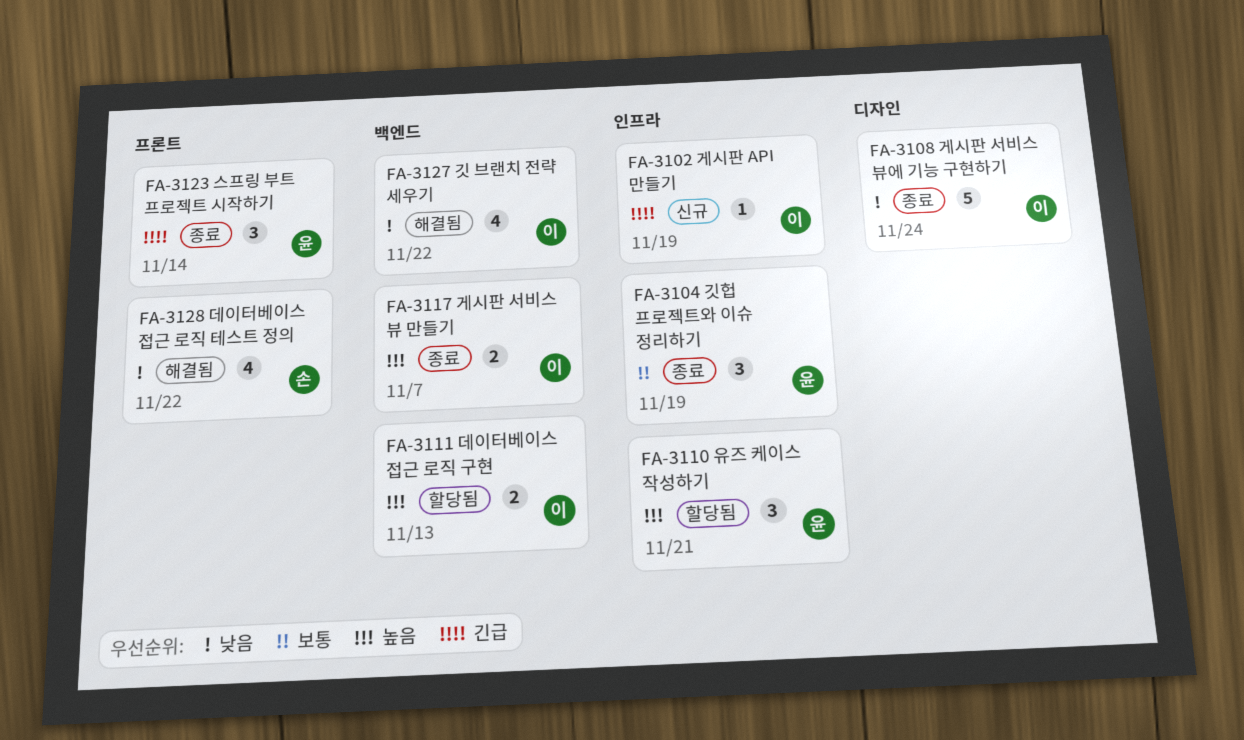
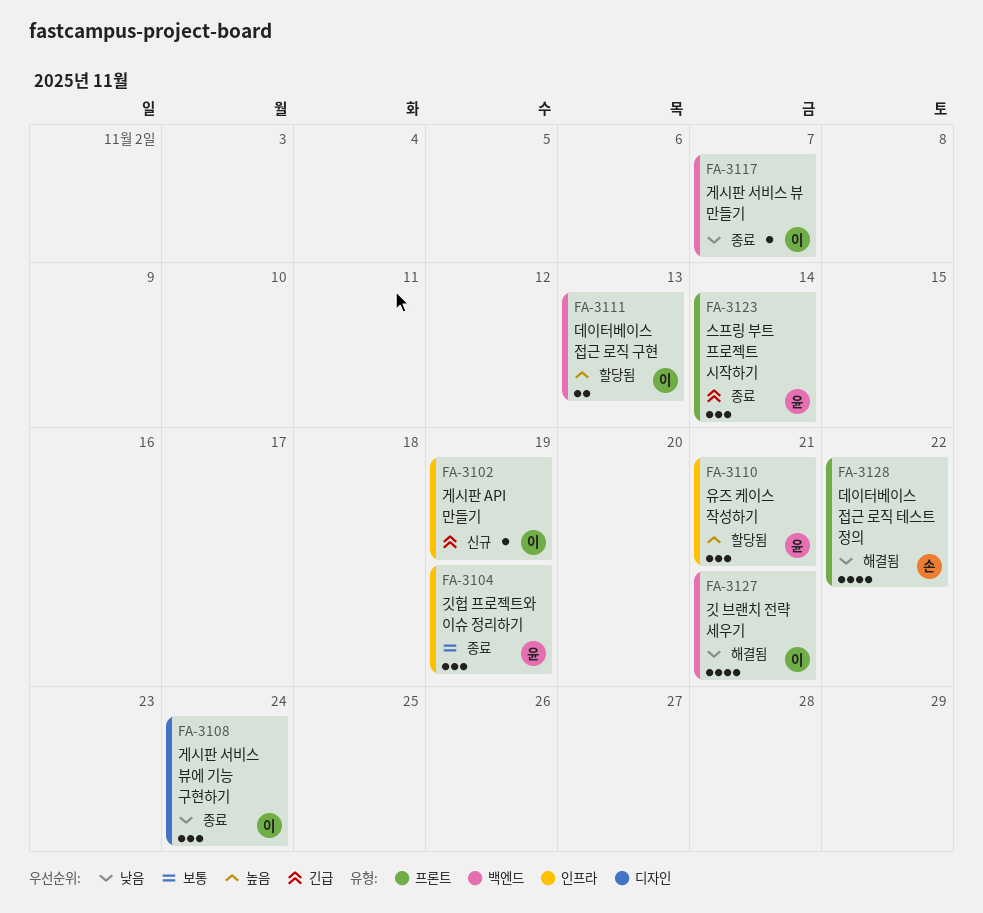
FA-3108, estimate: 5 -> 3
FA-3117, priority: 높음 -> 낮음
FA-3117, estimate: 2 -> 1
FA-3127, due: Nov 22 -> Nov 21

